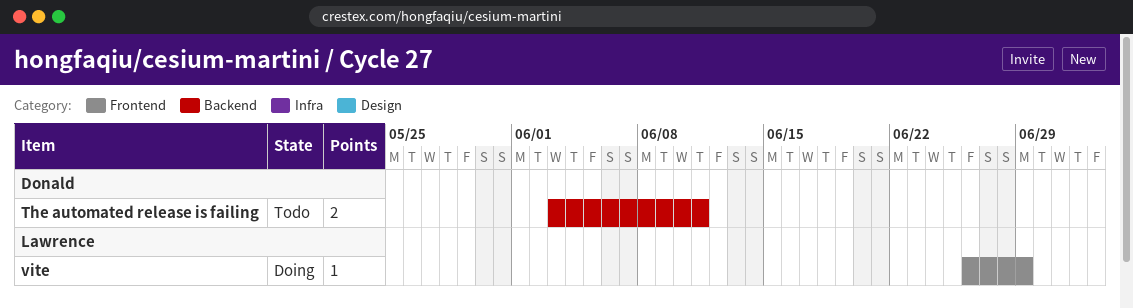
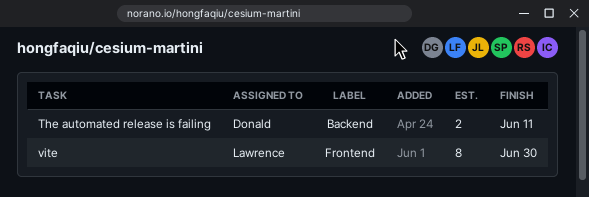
vite, estimate: 1 -> 8
vite, due: Jun 29 -> Jun 30

